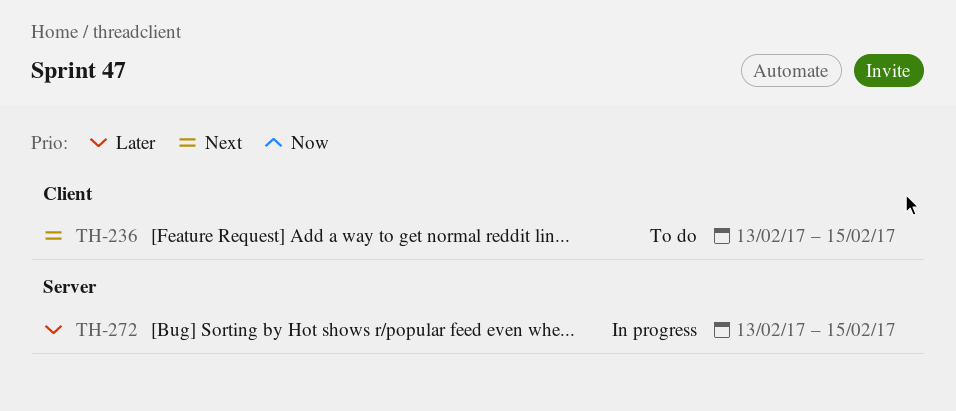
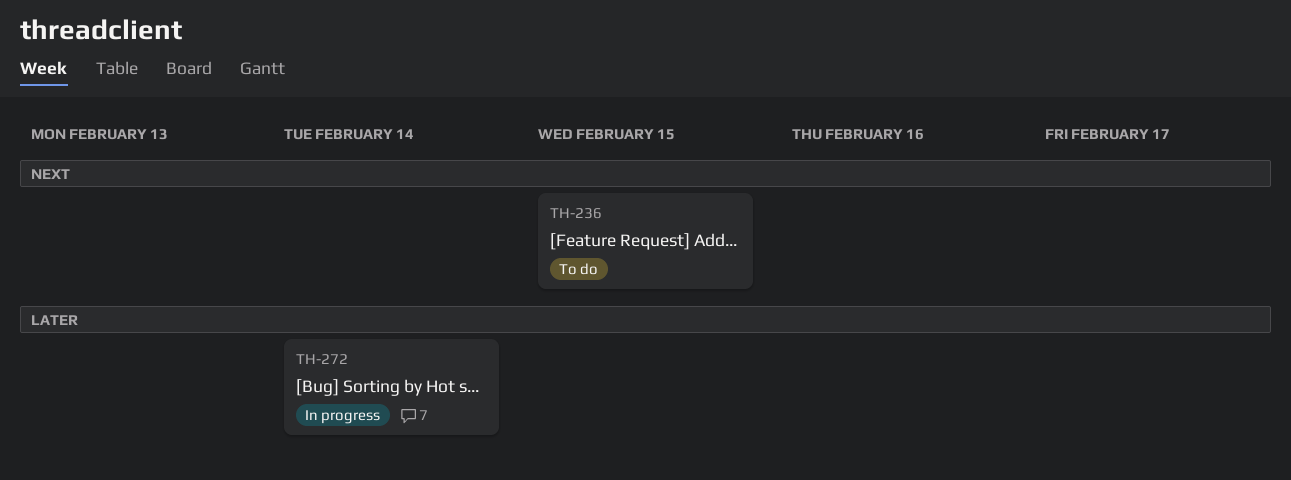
TH-272, due: Feb 15 -> Feb 14

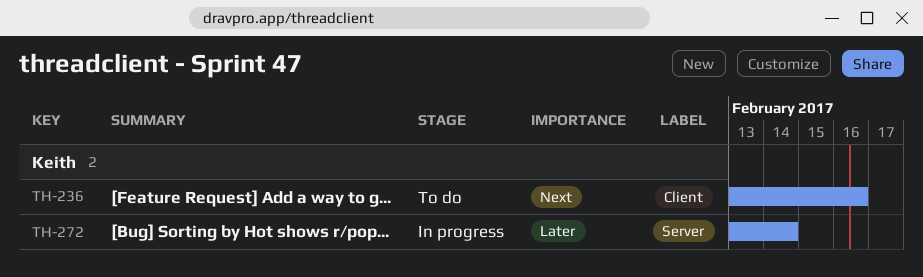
TH-236, due: Feb 15 -> Feb 16

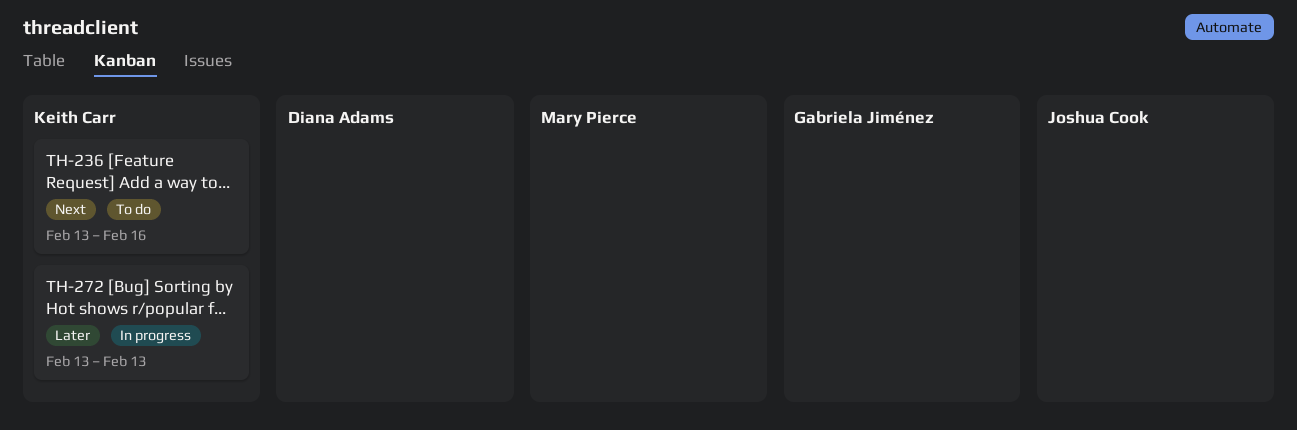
TH-272, due: Feb 14 -> Feb 13

